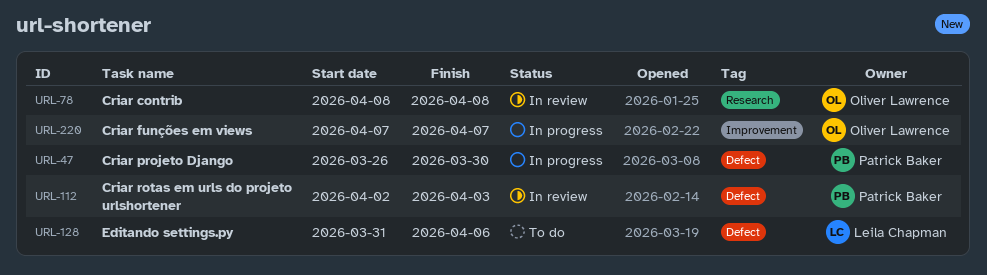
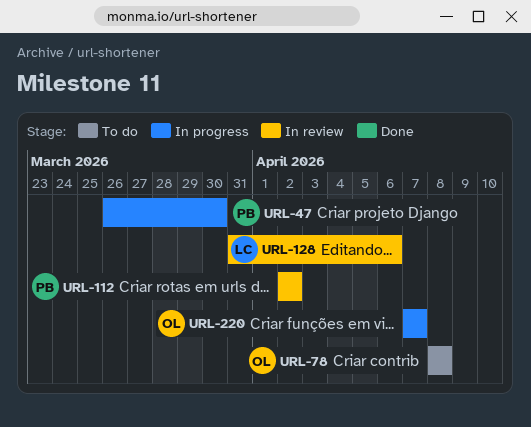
URL-78, status: In review -> To do
URL-112, due: Apr 3 -> Apr 2
URL-128, status: To do -> In review

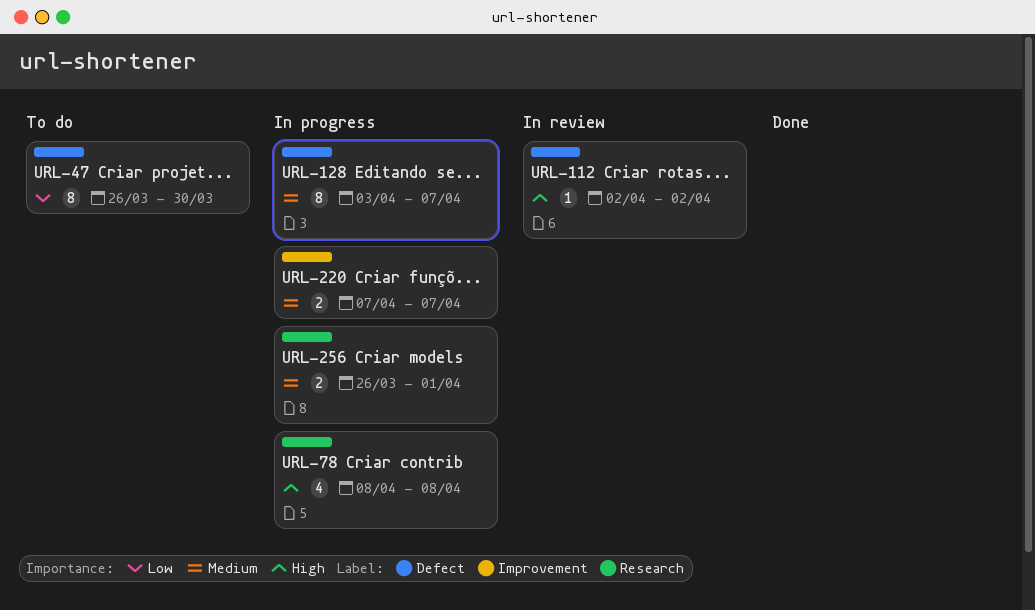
URL-47, status: In progress -> To do
URL-78, status: To do -> In progress
URL-128, status: In review -> In progress
URL-128, start: Mar 31 -> Apr 3
URL-128, due: Apr 6 -> Apr 7
URL-256: none -> present

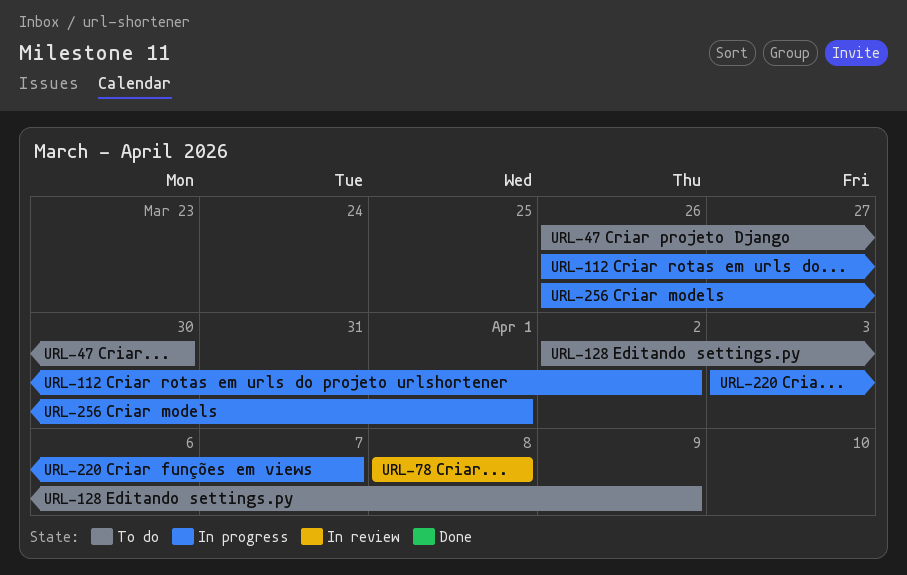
URL-78, status: In progress -> In review
URL-112, status: In review -> In progress
URL-112, start: Apr 2 -> Mar 26
URL-128, status: In progress -> To do
URL-128, start: Apr 3 -> Apr 2
URL-128, due: Apr 7 -> Apr 9
URL-220, start: Apr 7 -> Apr 3

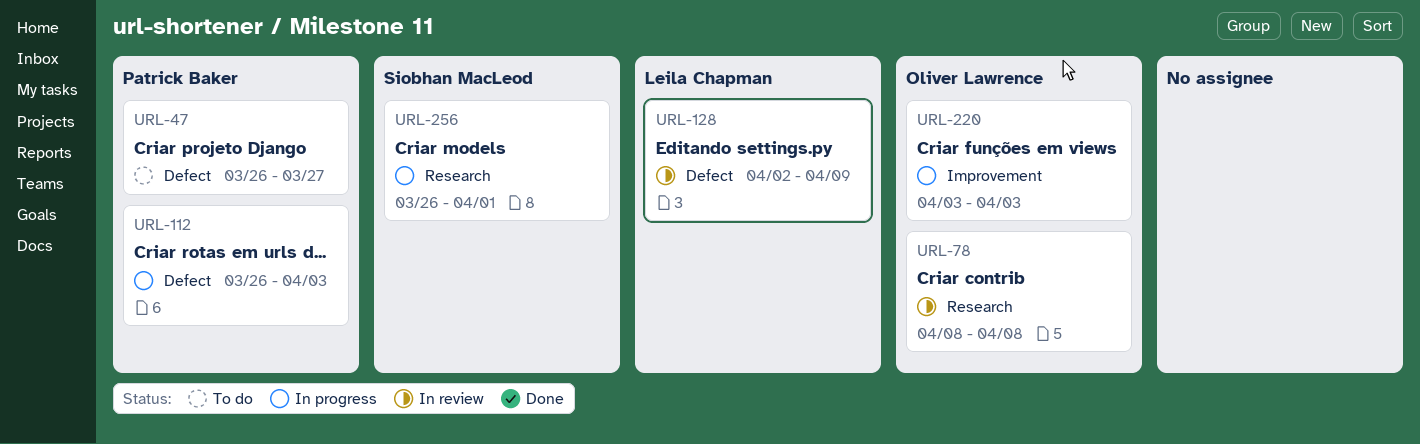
URL-47, due: Mar 30 -> Mar 27
URL-112, due: Apr 2 -> Apr 3
URL-128, status: To do -> In review
URL-220, due: Apr 7 -> Apr 3

